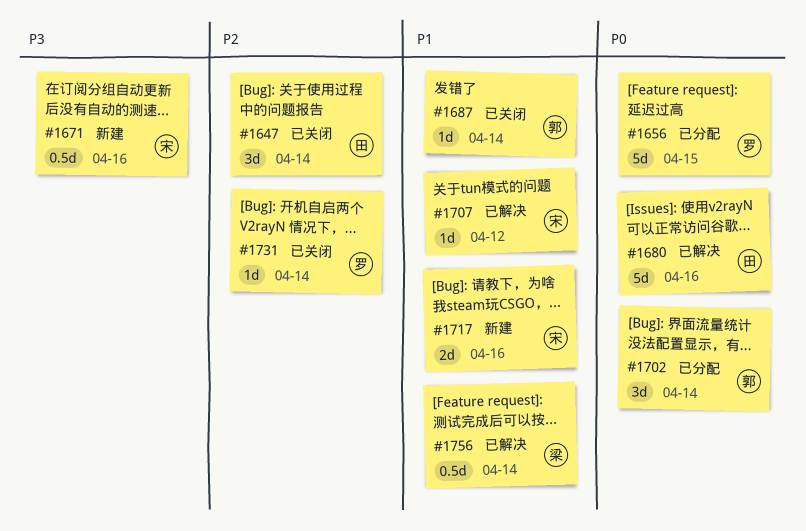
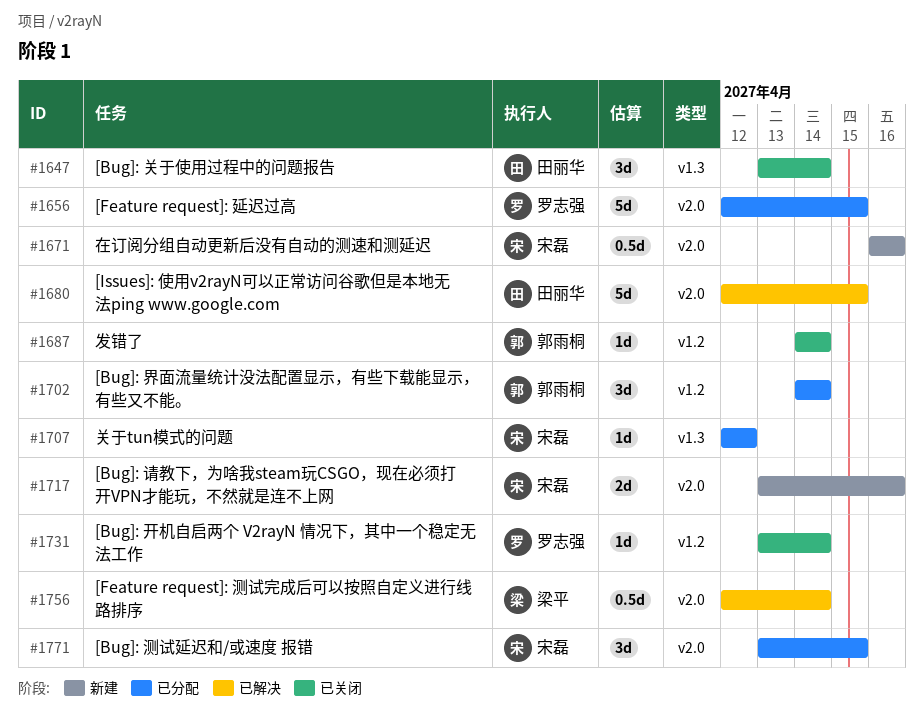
#1680, due: Apr 16 -> Apr 15
#1707, status: 已解决 -> 已分配
#1771: none -> present

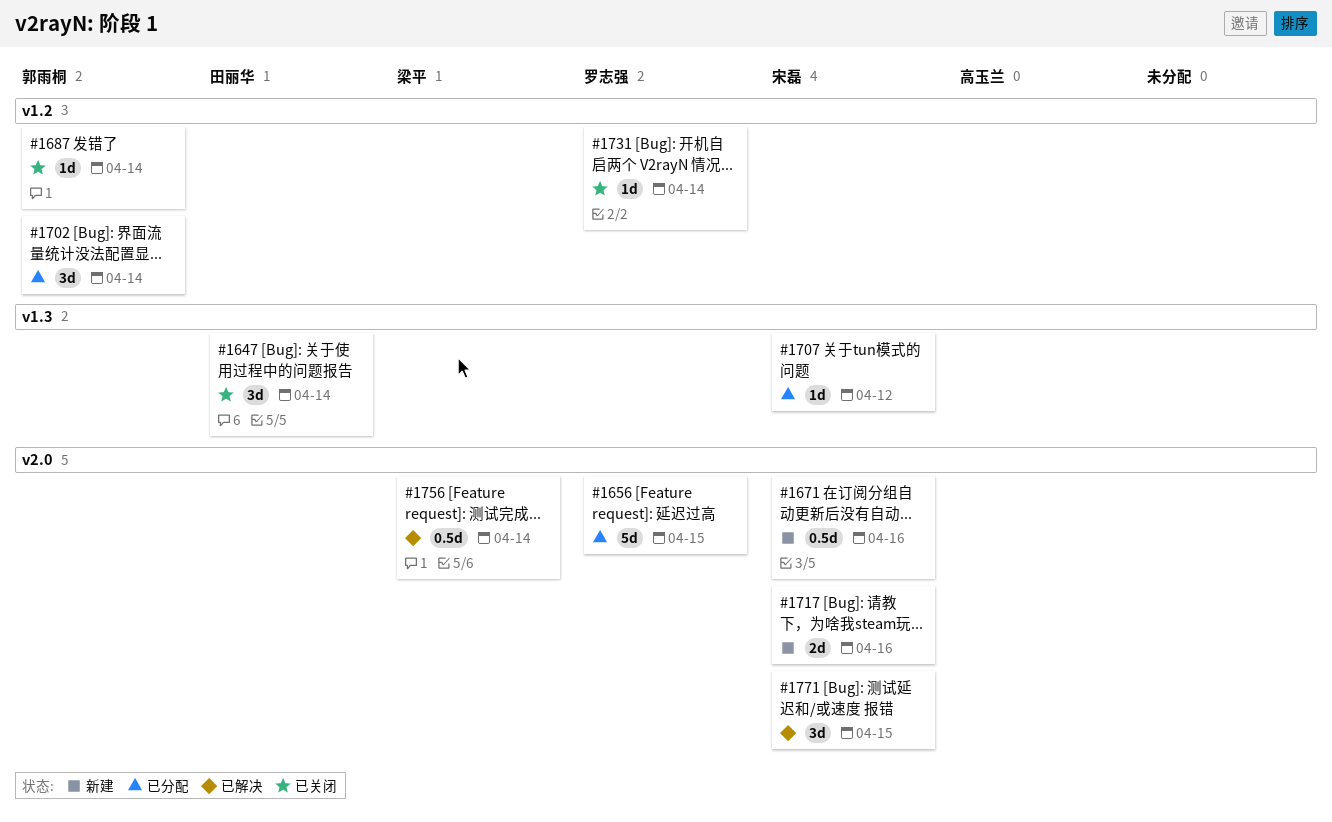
#1680: present -> none
#1771, status: 已分配 -> 已解决

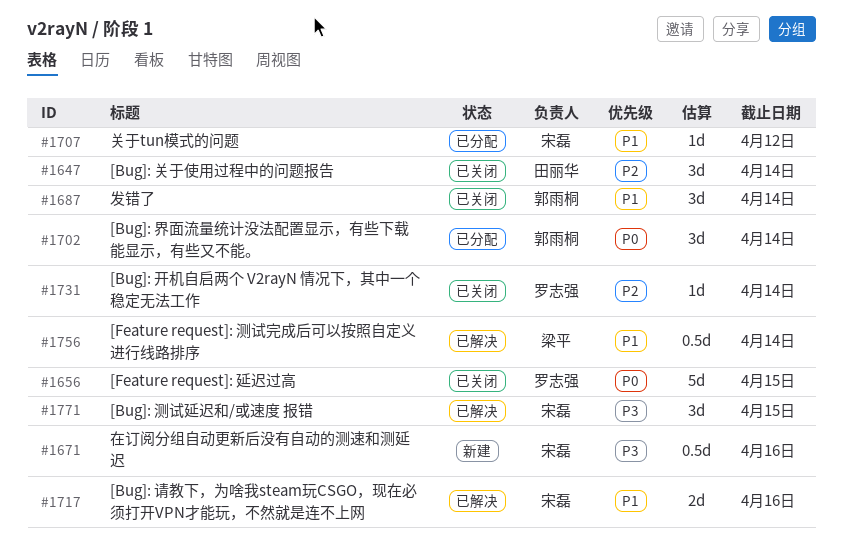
#1656, status: 已分配 -> 已关闭
#1687, estimate: 1d -> 3d
#1717, status: 新建 -> 已解决

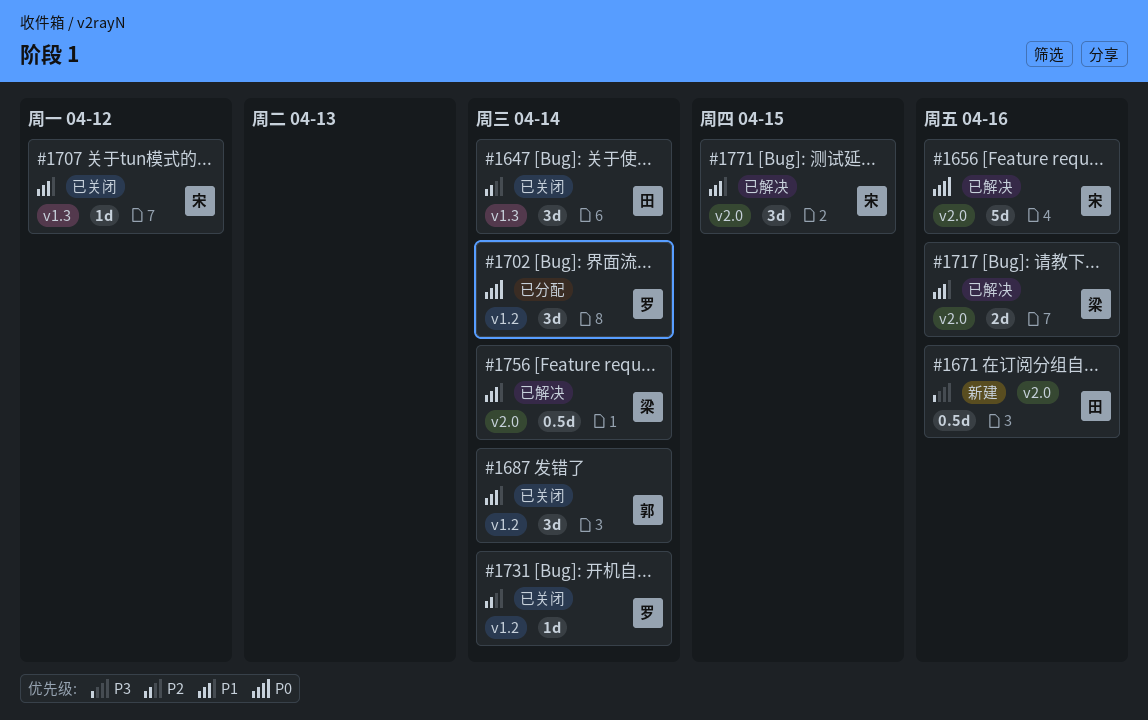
#1656, status: 已关闭 -> 已解决
#1656, owner: 罗志强 -> 宋磊
#1656, due: Apr 15 -> Apr 16
#1671, owner: 宋磊 -> 田丽华
#1702, owner: 郭雨桐 -> 罗志强
#1707, status: 已分配 -> 已关闭
#1717, owner: 宋磊 -> 梁平
#1771, priority: P3 -> P1

